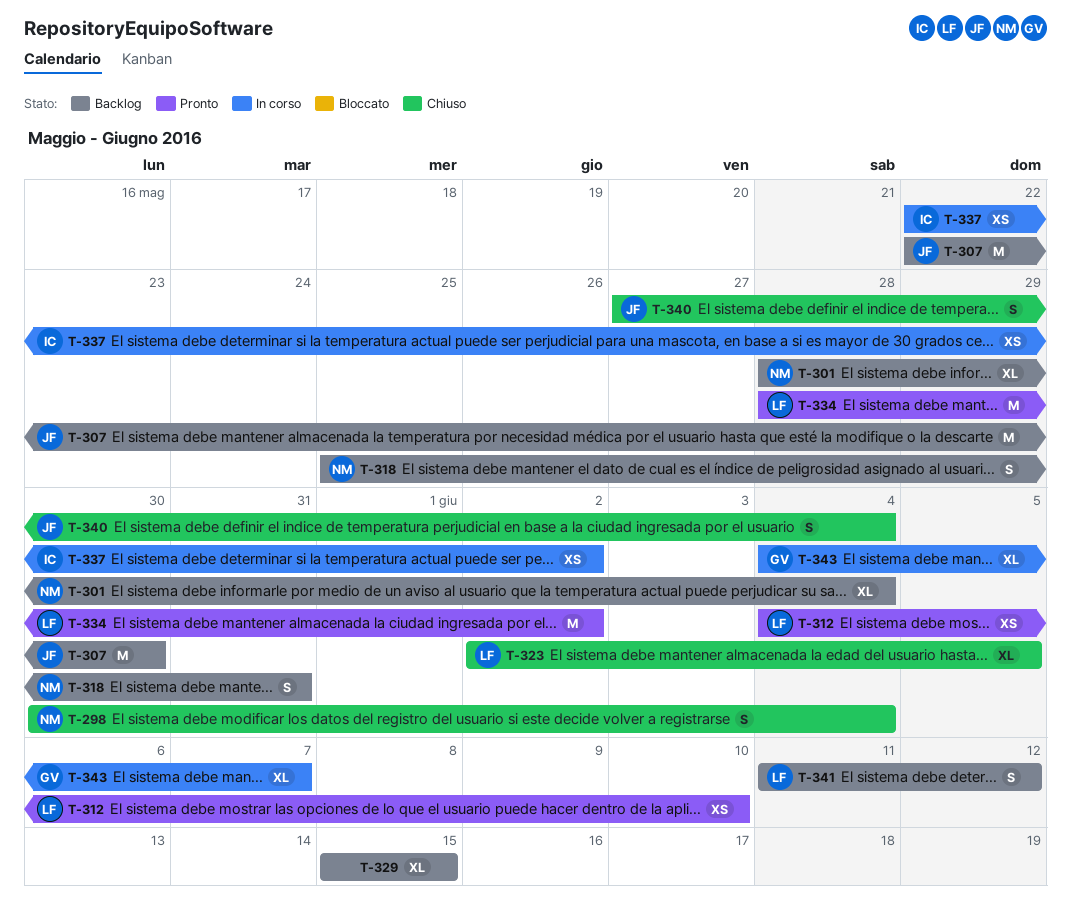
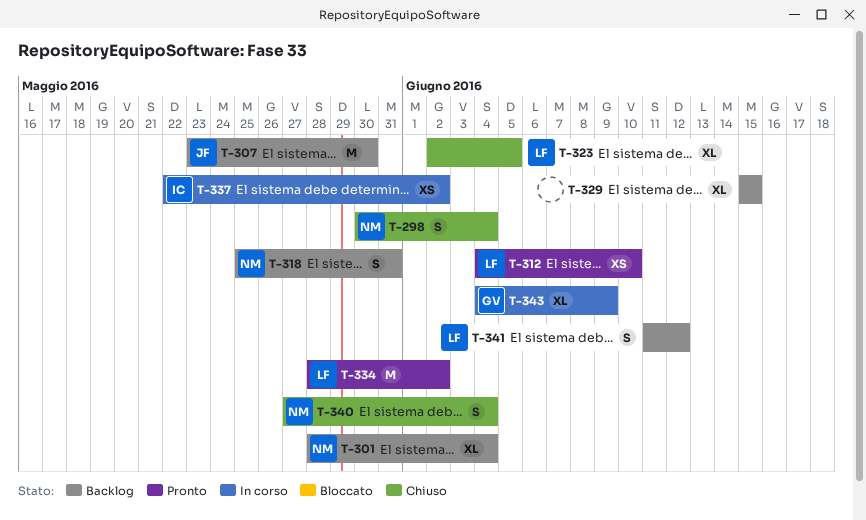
T-307, start: May 22 -> May 23
T-340, owner: JF -> NM
T-343, due: Jun 7 -> Jun 9

